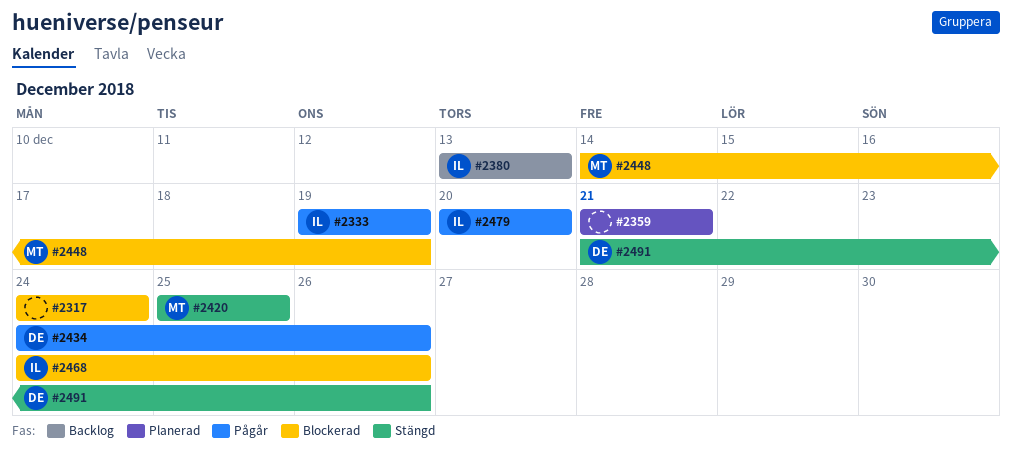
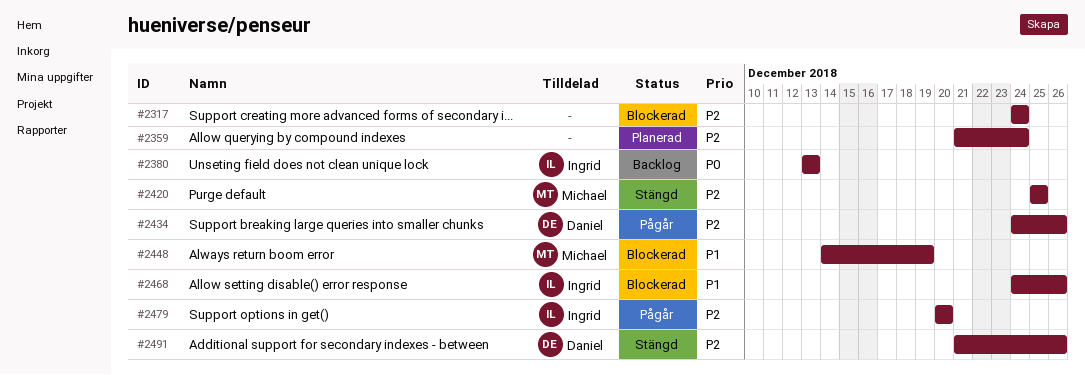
#2333: present -> none
#2359, due: Dec 21 -> Dec 24

